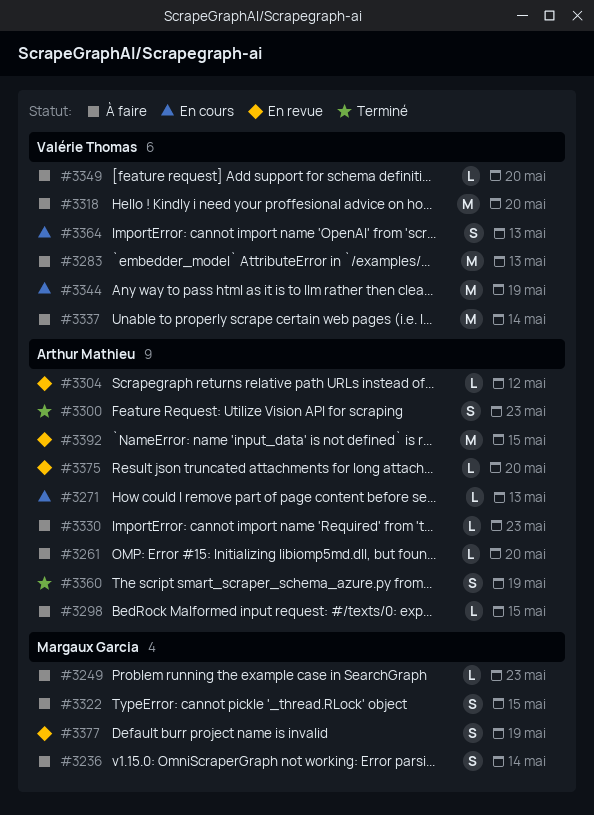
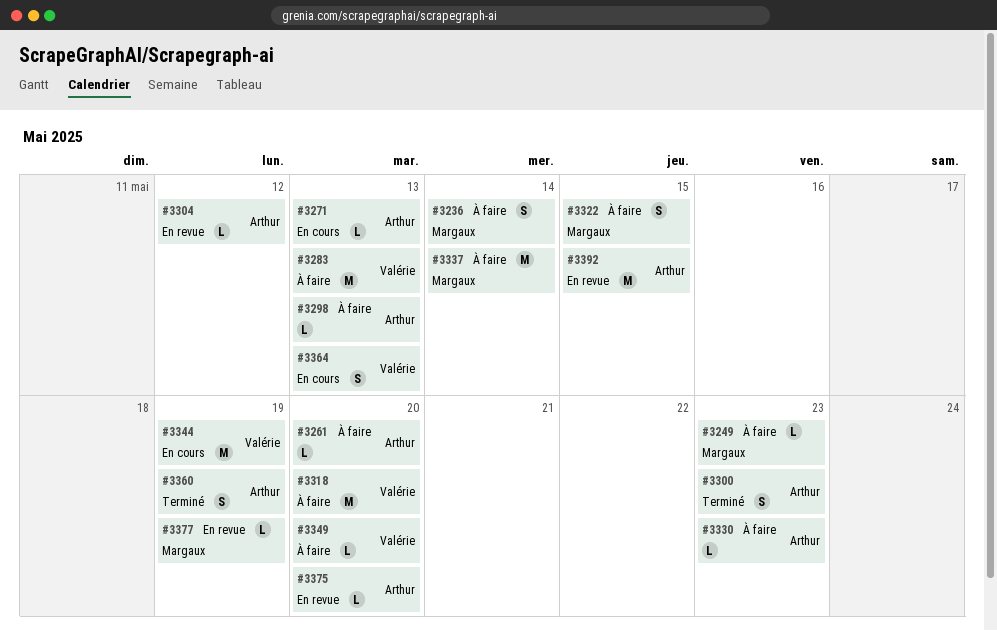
#3298, due: May 15 -> May 13
#3337, owner: Valérie Thomas -> Margaux Garcia
#3377, estimate: S -> L

